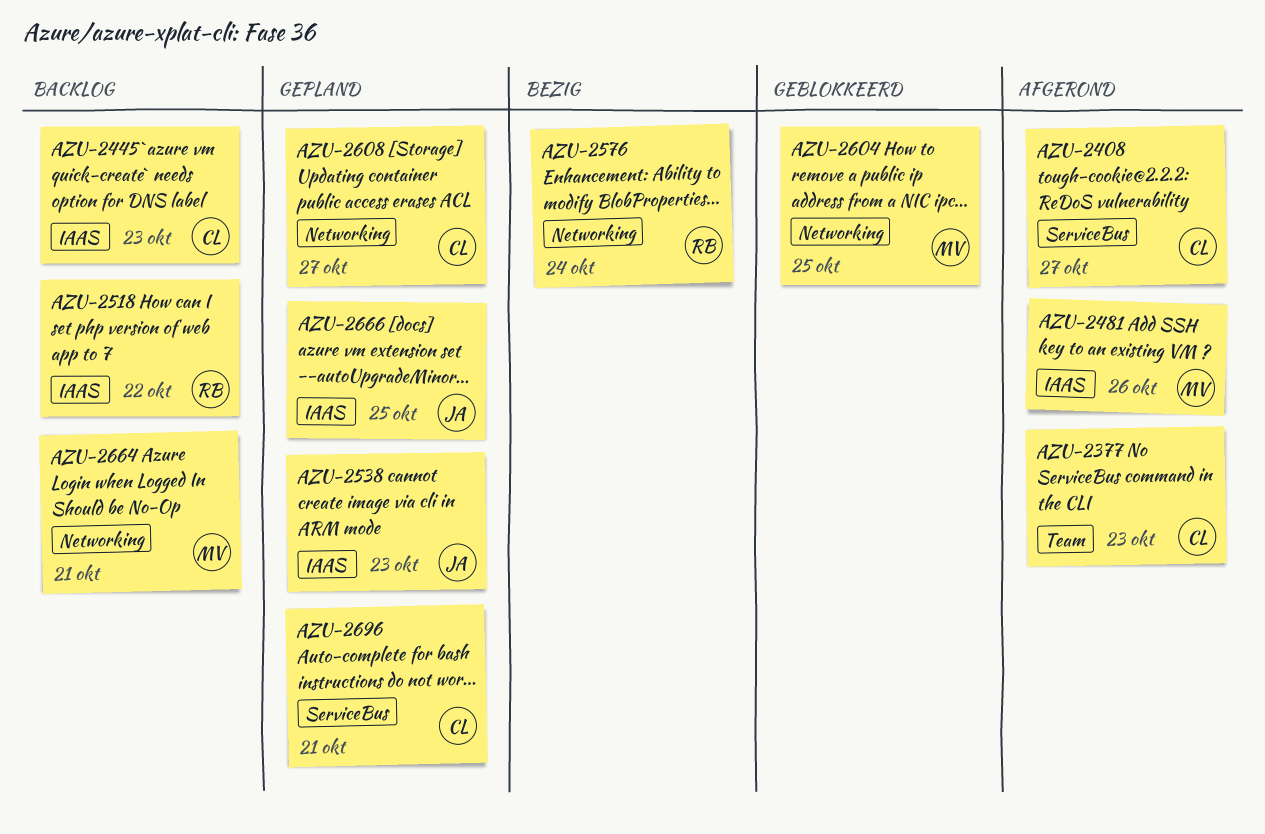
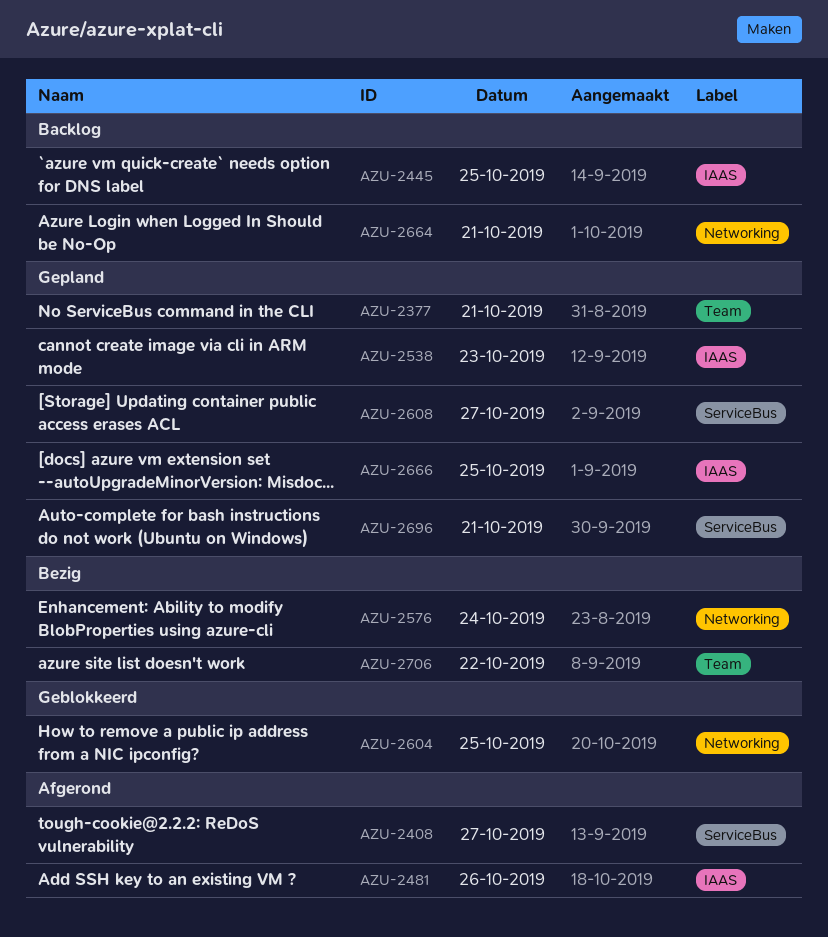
AZU-2377, status: Afgerond -> Gepland
AZU-2377, day: Oct 23 -> Oct 21
AZU-2445, day: Oct 23 -> Oct 25
AZU-2518: present -> none
AZU-2608, label: Networking -> ServiceBus
AZU-2706: none -> present

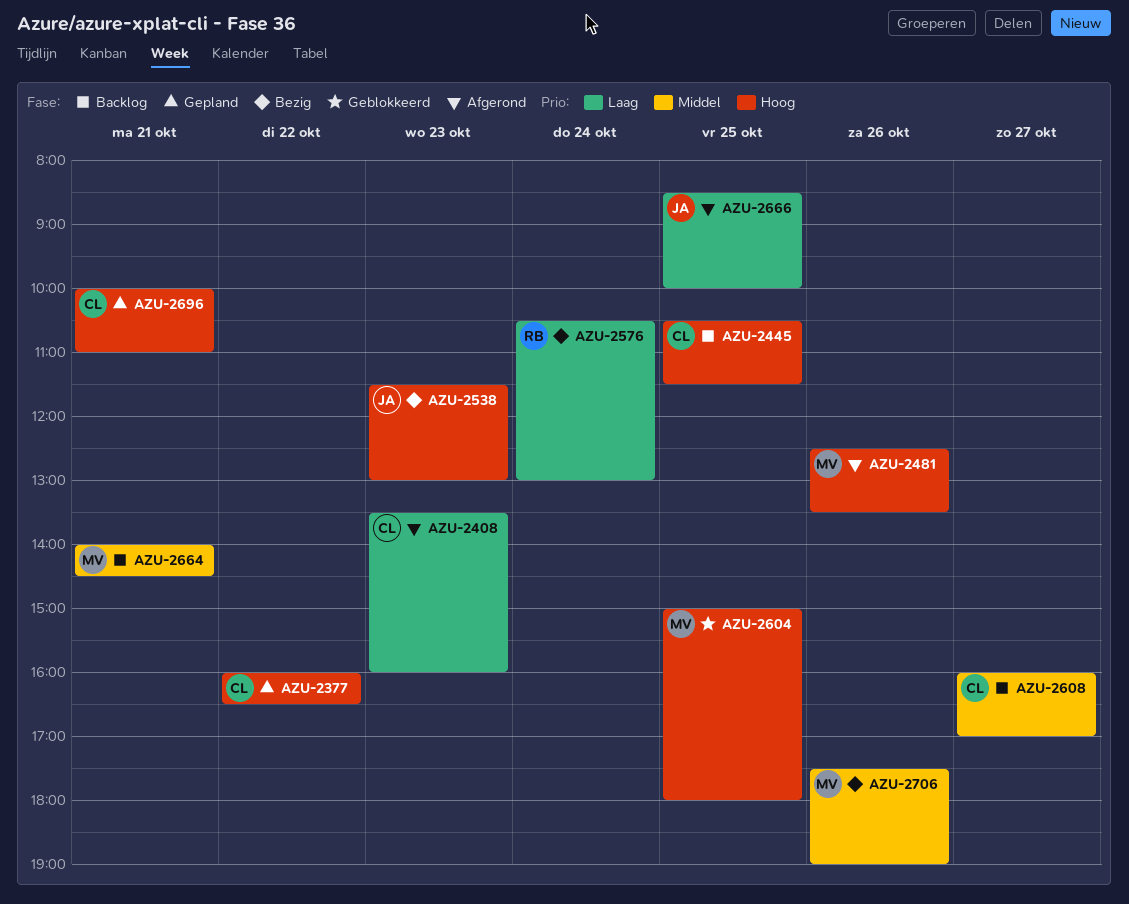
AZU-2377, day: Oct 21 -> Oct 22
AZU-2408, day: Oct 27 -> Oct 23
AZU-2538, status: Gepland -> Bezig
AZU-2608, status: Gepland -> Backlog
AZU-2666, status: Gepland -> Afgerond
AZU-2706, day: Oct 22 -> Oct 26

